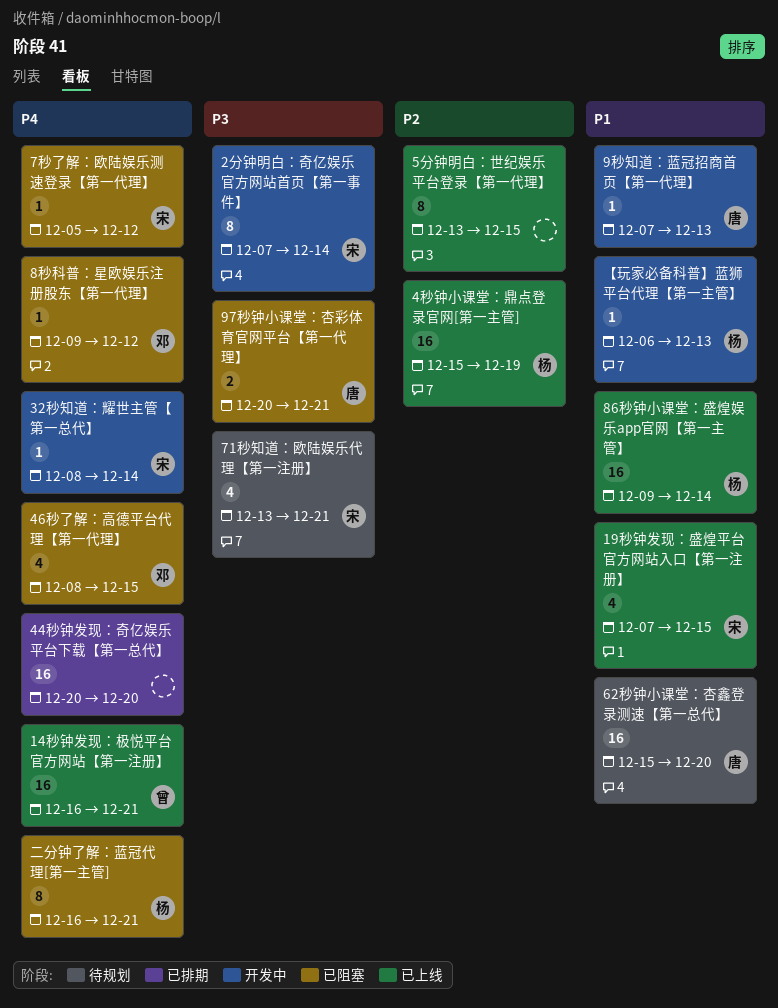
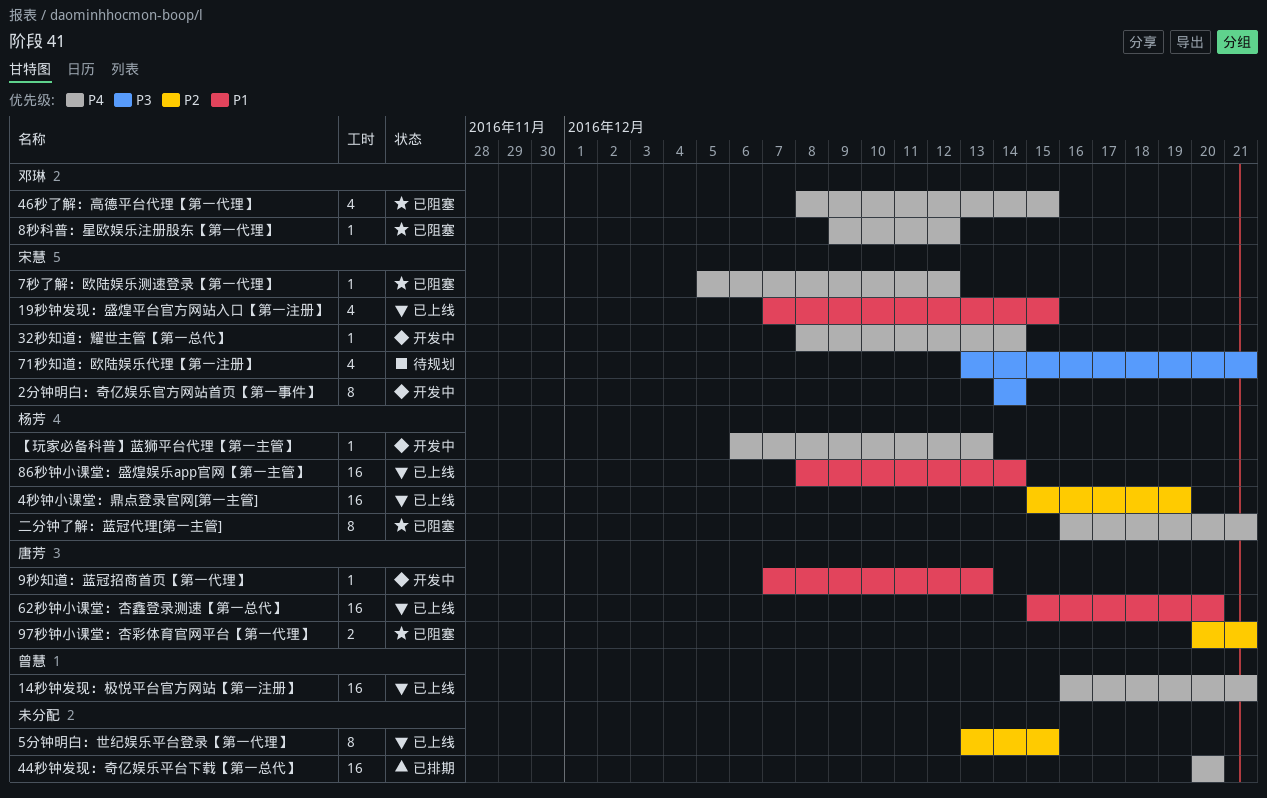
2分钟明白：奇亿娱乐官方网站首页【第一事件】, start: Dec 7 -> Dec 14
62秒钟小课堂：杏鑫登录测速【第一总代】, status: 待规划 -> 已上线
86秒钟小课堂：盛煌娱乐app官网【第一主管】, start: Dec 9 -> Dec 8
97秒钟小课堂：杏彩体育官网平台【第一代理】, priority: P3 -> P2
【玩家必备科普】蓝狮平台代理【第一主管】, priority: P1 -> P4

